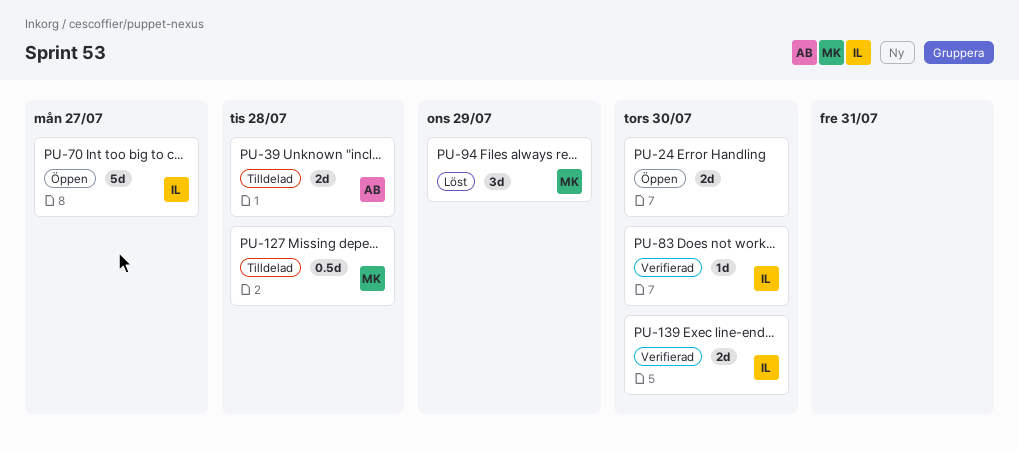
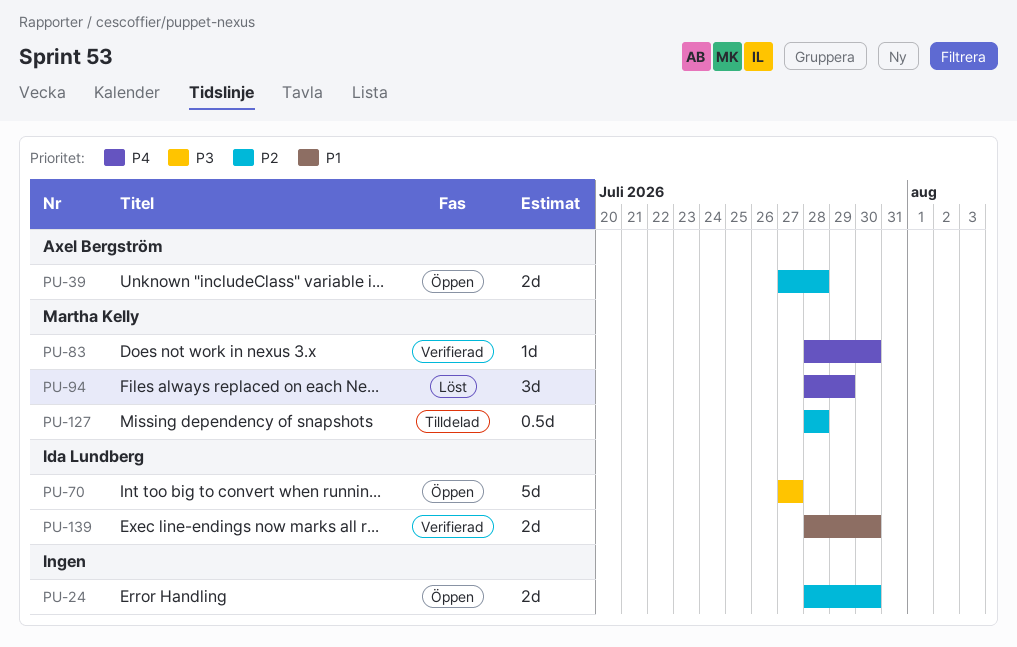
PU-39, status: Tilldelad -> Öppen
PU-83, owner: Ida Lundberg -> Martha Kelly

